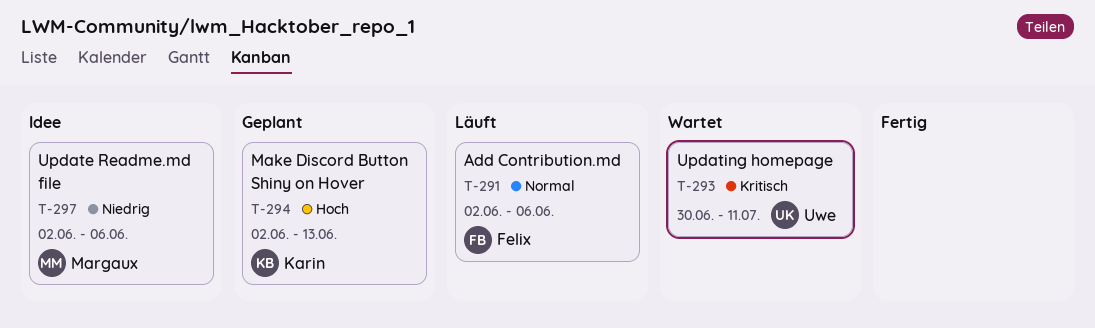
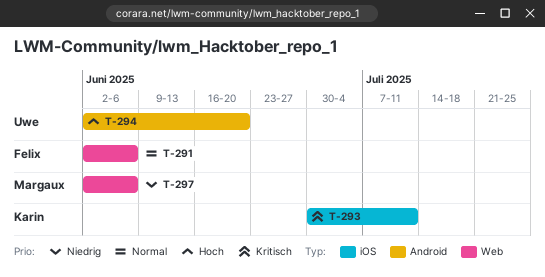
T-293, owner: Uwe -> Karin
T-294, owner: Karin -> Uwe
T-294, due: Jun 13 -> Jun 20

